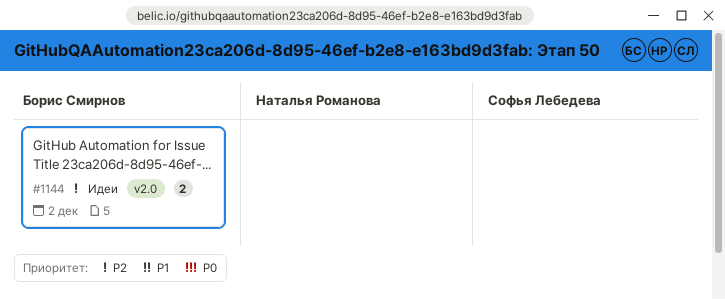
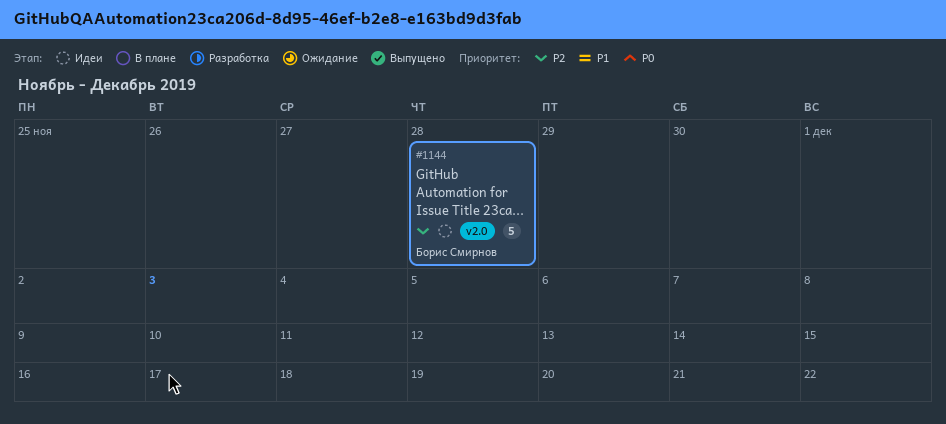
#1144, estimate: 2 -> 5
#1144, due: Dec 2 -> Nov 28

